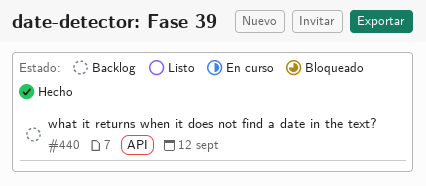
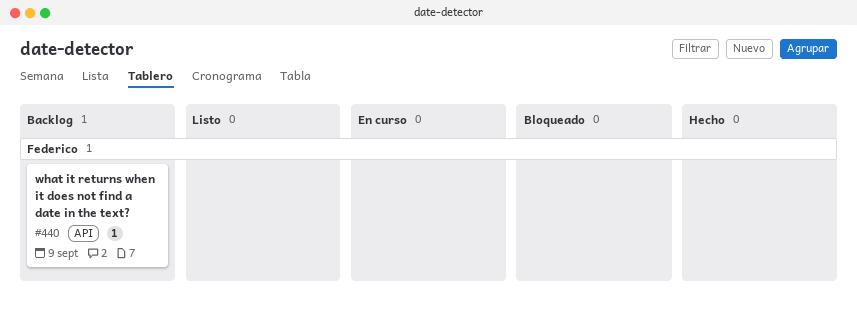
#440, due: Sep 12 -> Sep 9

